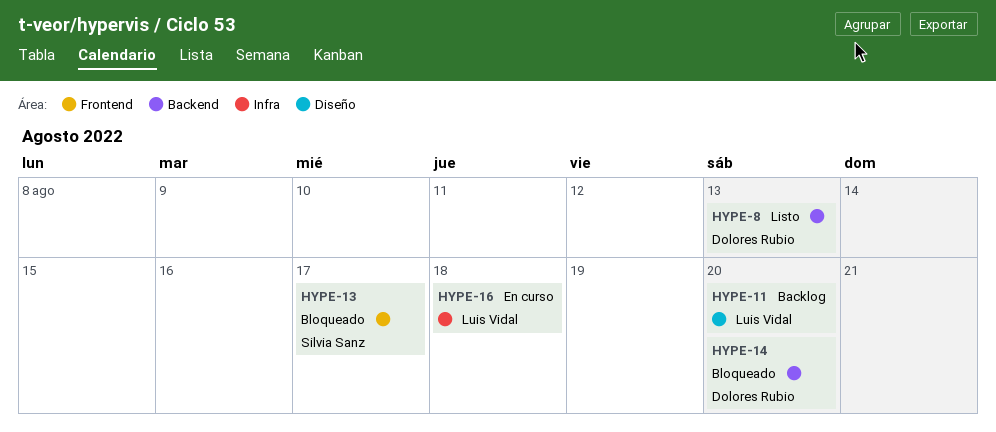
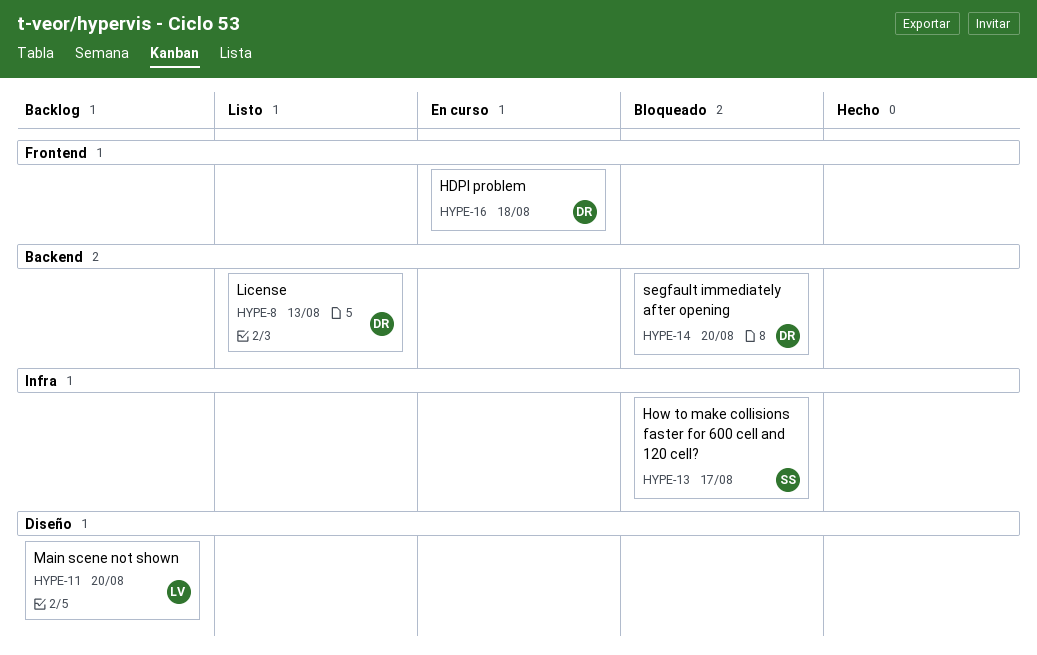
HYPE-13, label: Frontend -> Infra
HYPE-16, owner: Luis Vidal -> Dolores Rubio
HYPE-16, label: Infra -> Frontend

